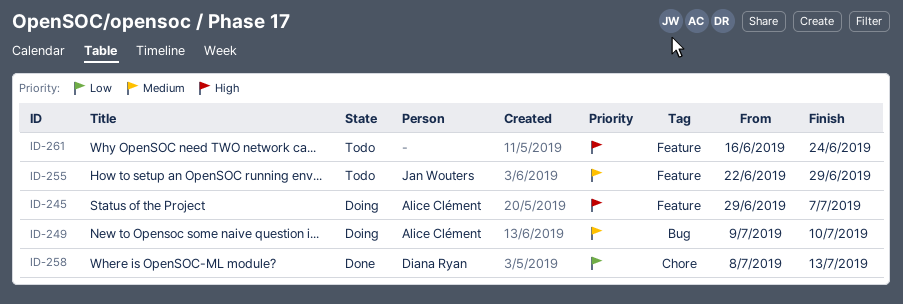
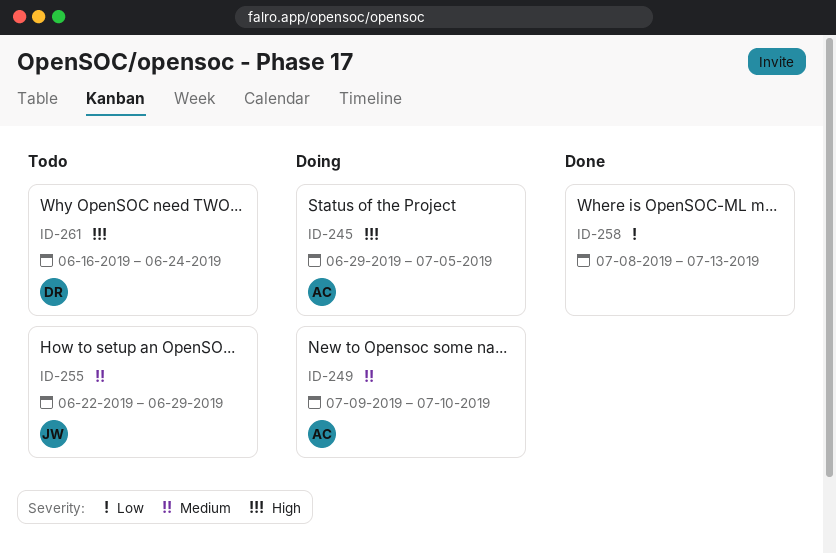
ID-245, due: Jul 7 -> Jul 5
ID-258, owner: Diana Ryan -> none
ID-261, owner: none -> Diana Ryan

